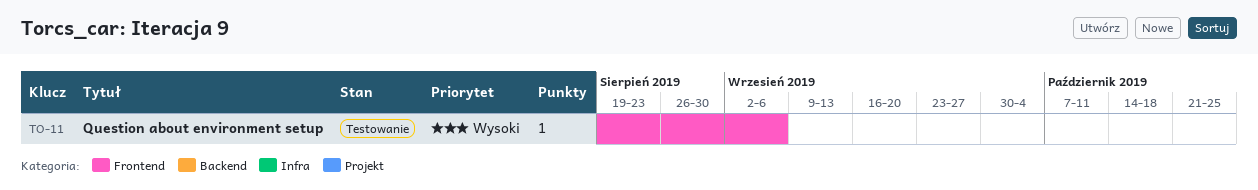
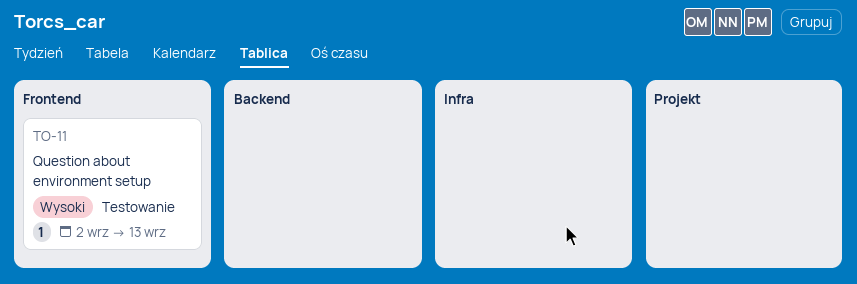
TO-11, start: Aug 19 -> Sep 2
TO-11, due: Sep 6 -> Sep 13

